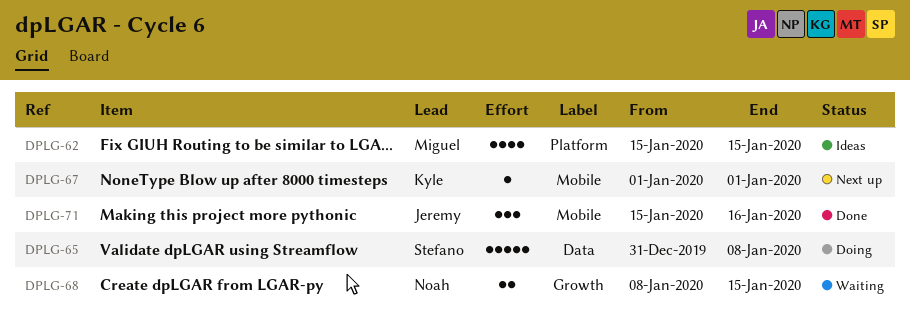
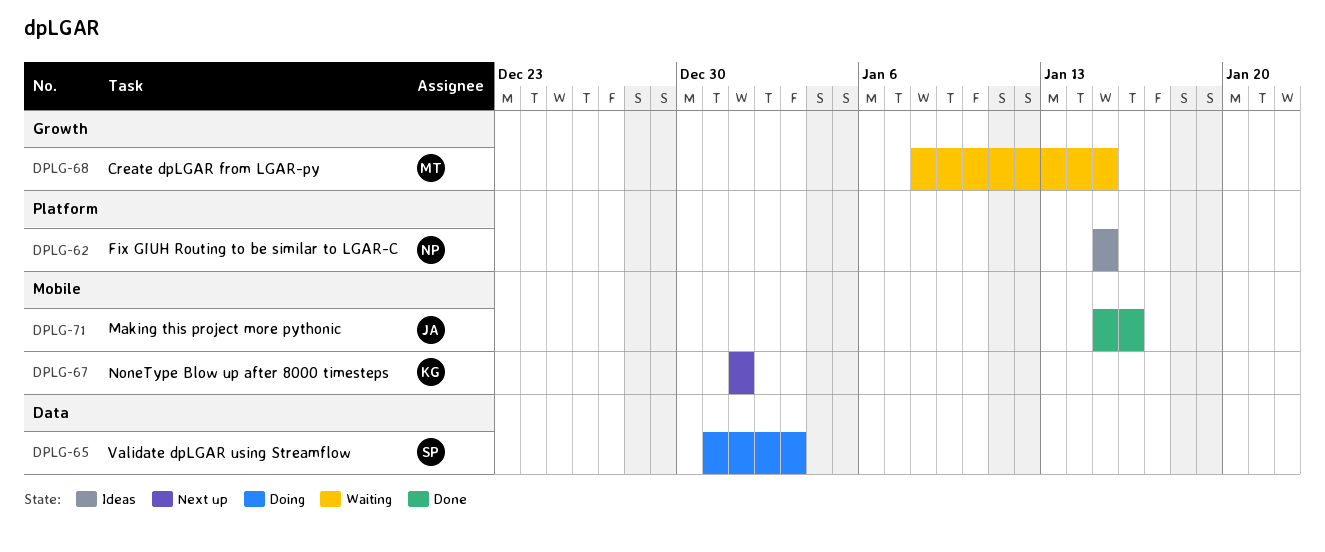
DPLG-62, owner: Miguel -> Noah
DPLG-65, due: Jan 8 -> Jan 3
DPLG-68, owner: Noah -> Miguel

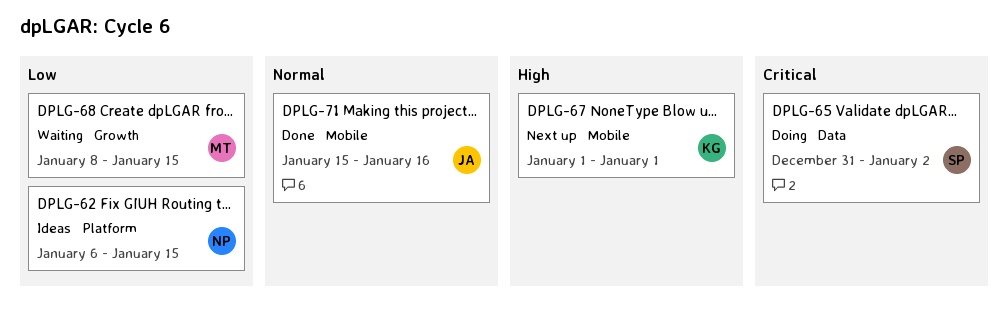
DPLG-62, start: Jan 15 -> Jan 6
DPLG-65, due: Jan 3 -> Jan 2

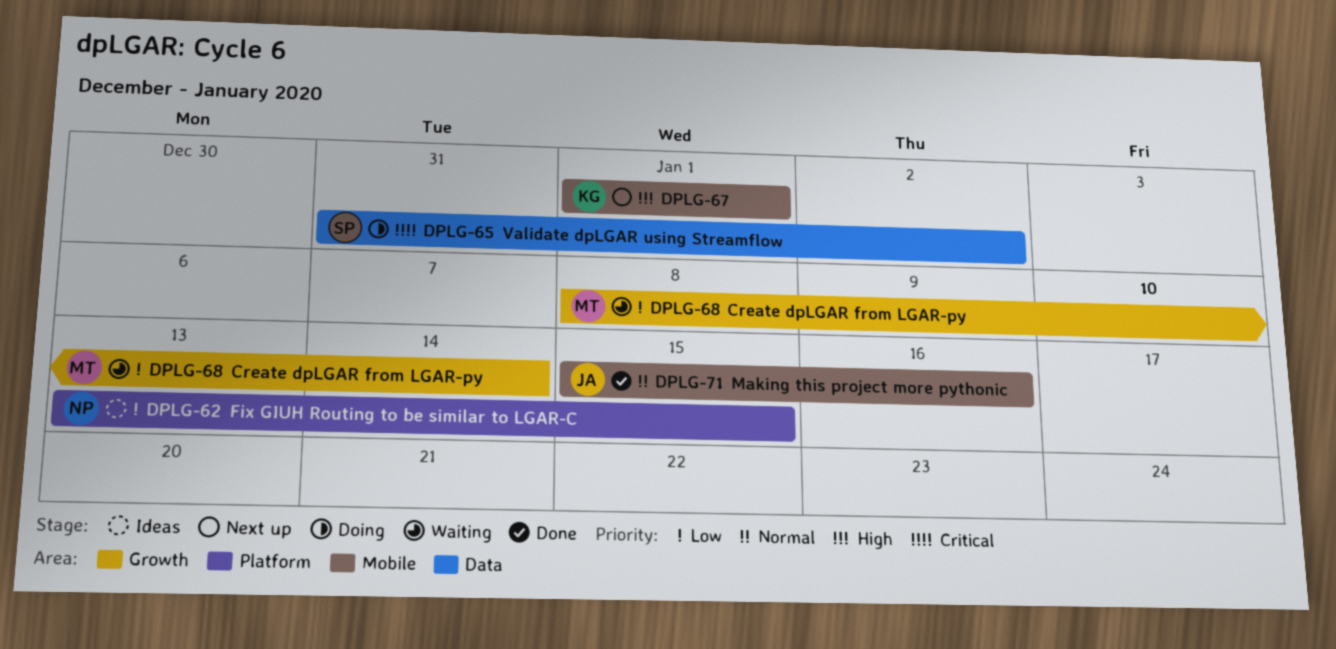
DPLG-62, start: Jan 6 -> Jan 13
DPLG-68, due: Jan 15 -> Jan 14

